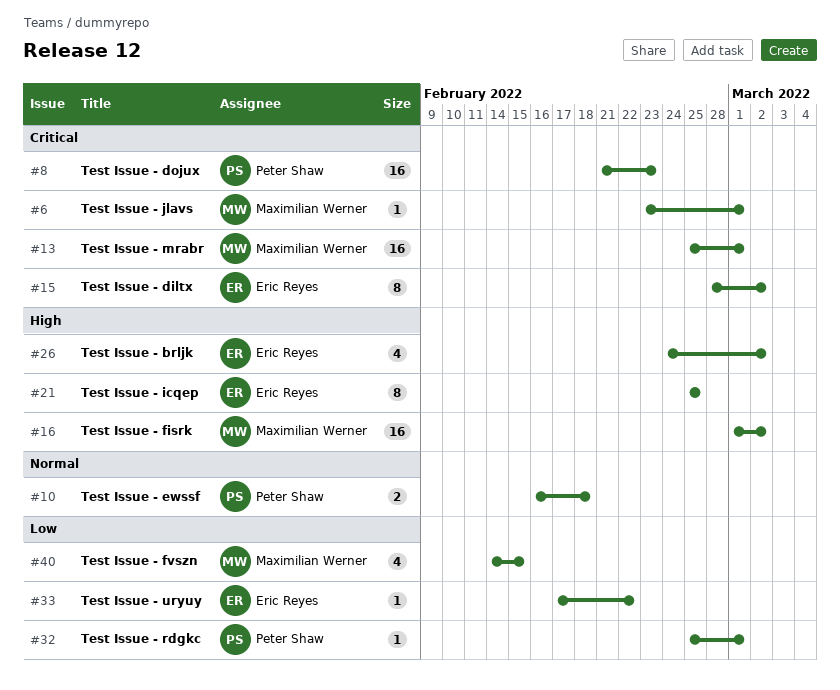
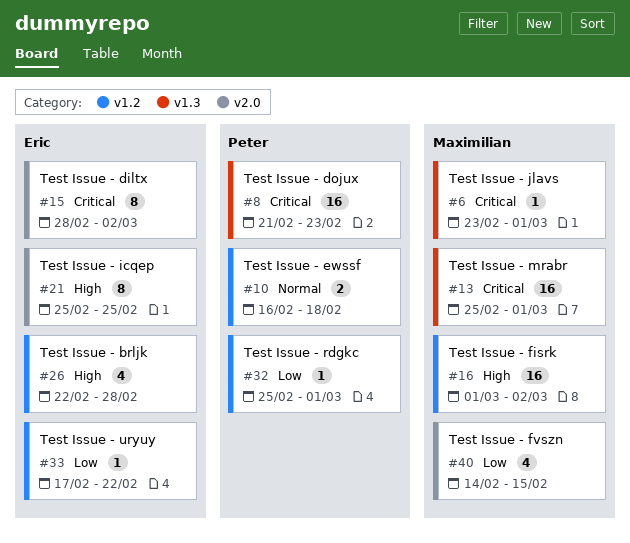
#26, start: Feb 24 -> Feb 22
#26, due: Mar 2 -> Feb 28

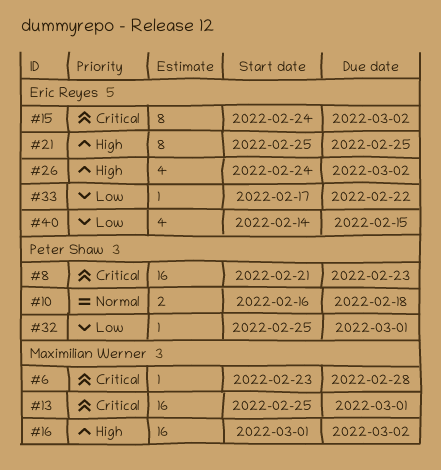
#6, due: Mar 1 -> Feb 28
#15, start: Feb 28 -> Feb 24
#26, start: Feb 22 -> Feb 24
#26, due: Feb 28 -> Mar 2
#40, owner: Maximilian Werner -> Eric Reyes

